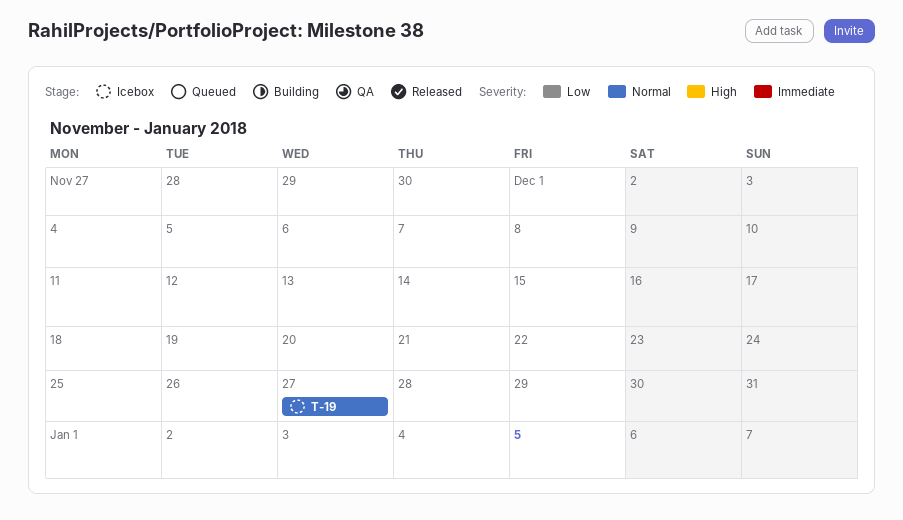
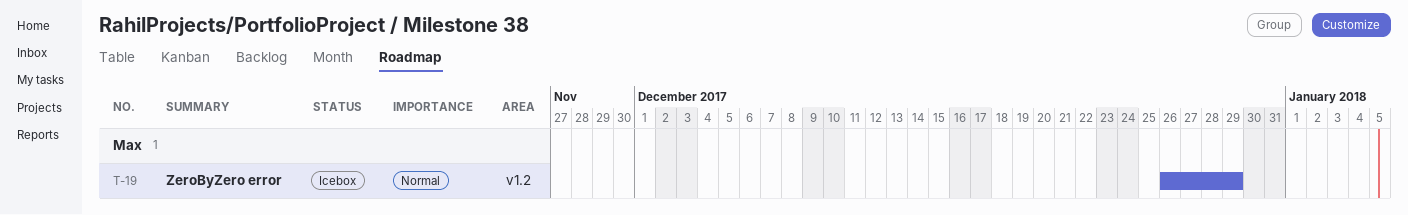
T-19, start: Dec 27 -> Dec 26
T-19, due: Dec 27 -> Dec 29

